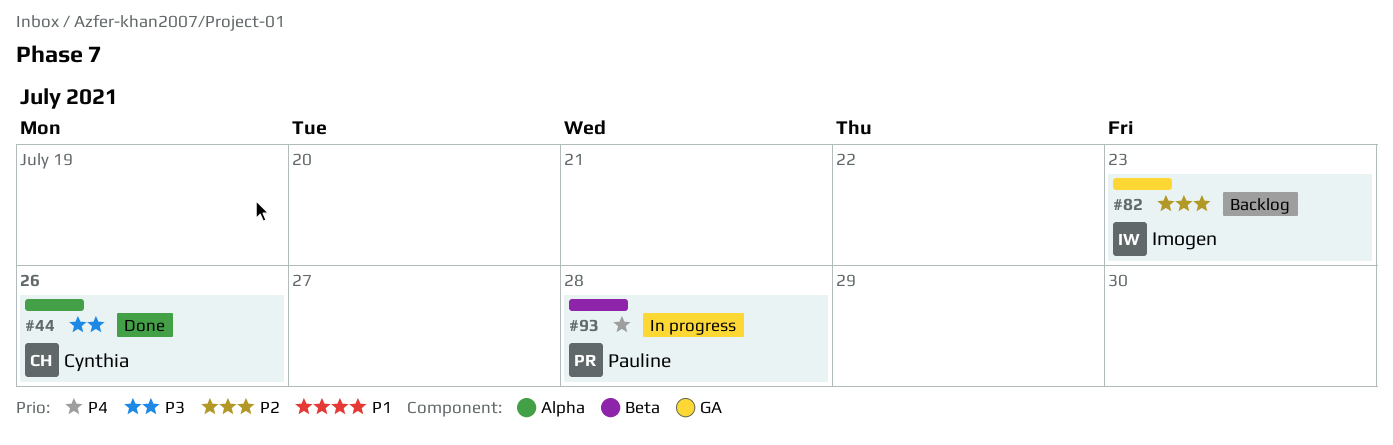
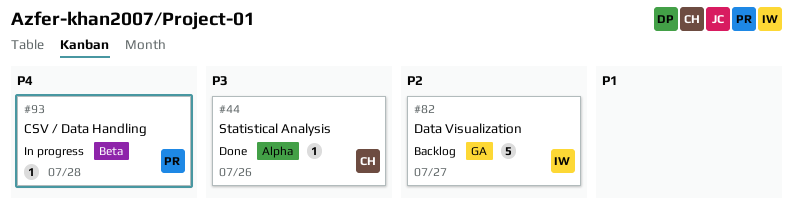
#82, due: Jul 23 -> Jul 27

